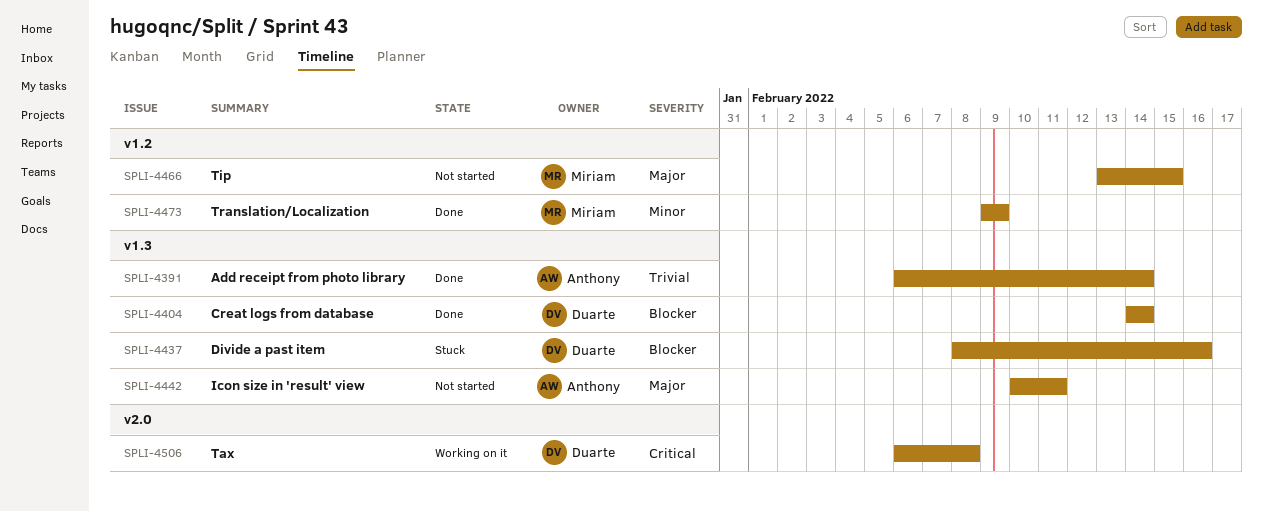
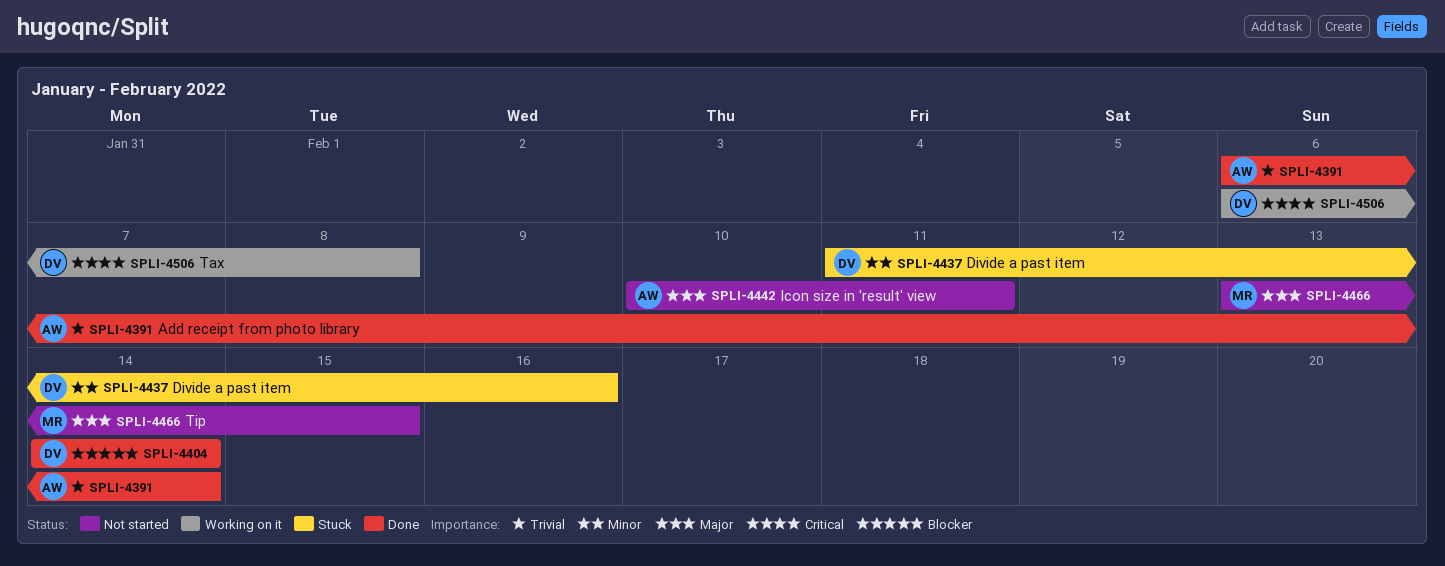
SPLI-4437, priority: Blocker -> Minor
SPLI-4437, start: Feb 8 -> Feb 11
SPLI-4473: present -> none

